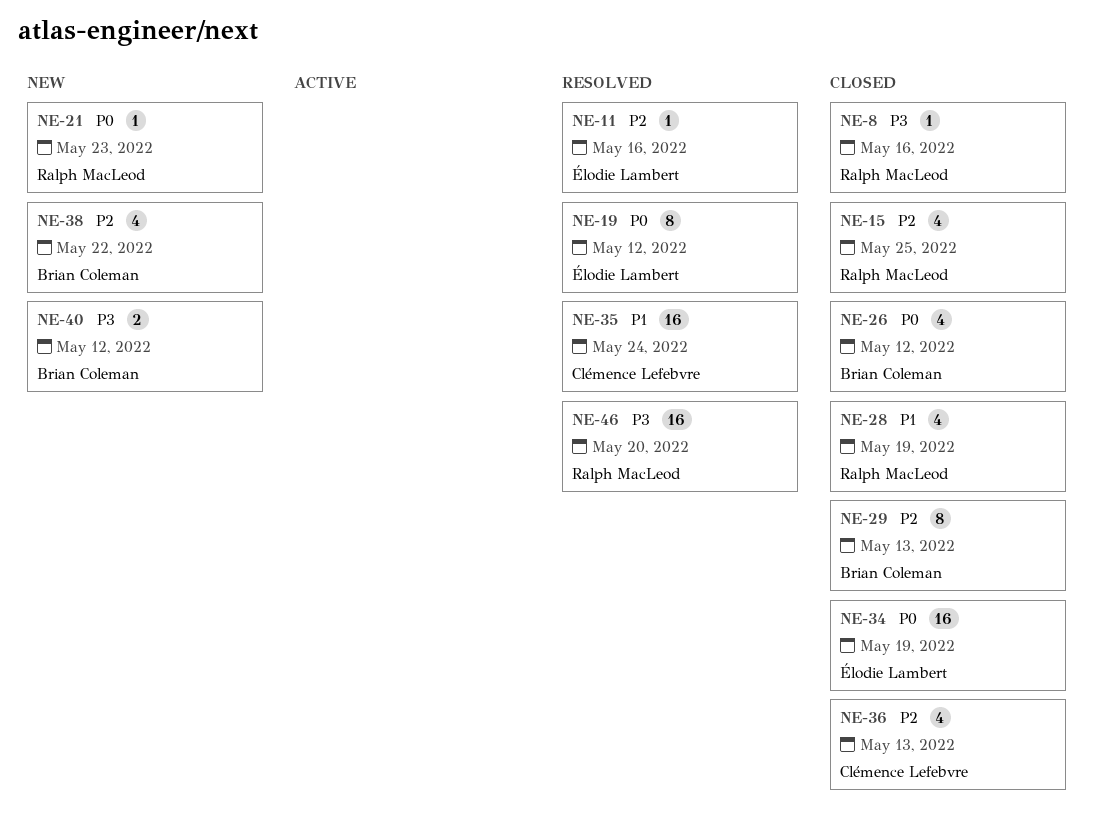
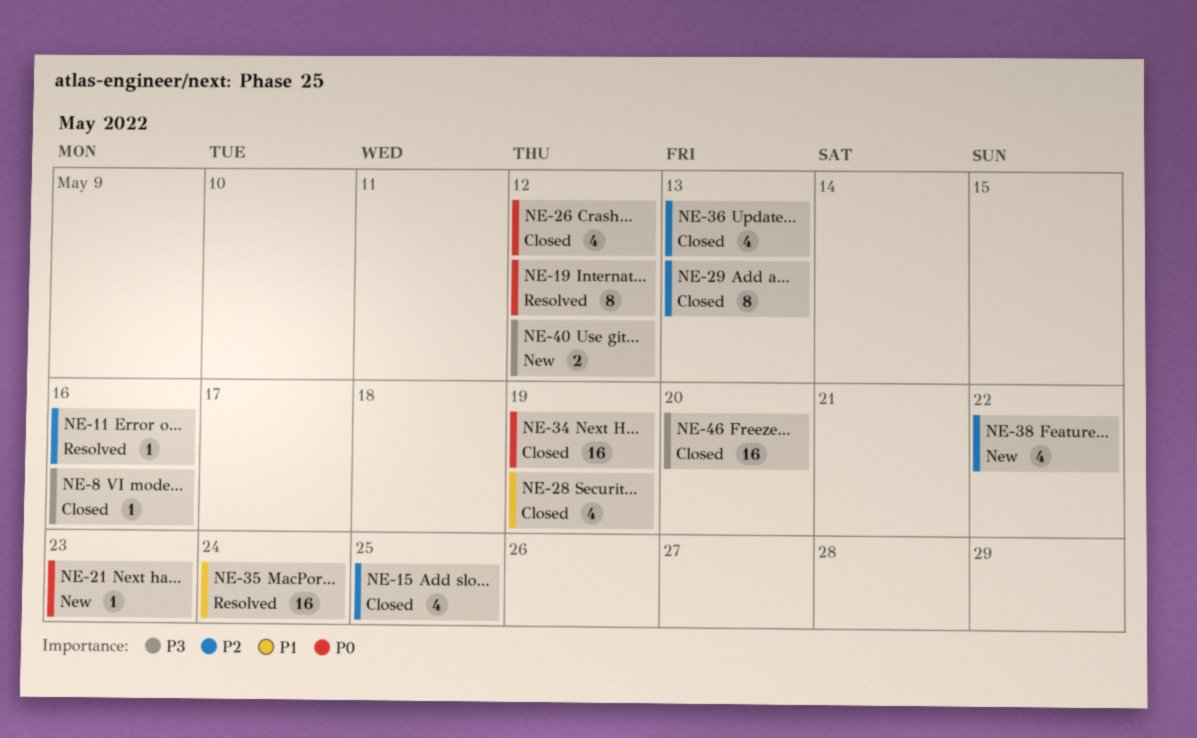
NE-46, status: Resolved -> Closed

